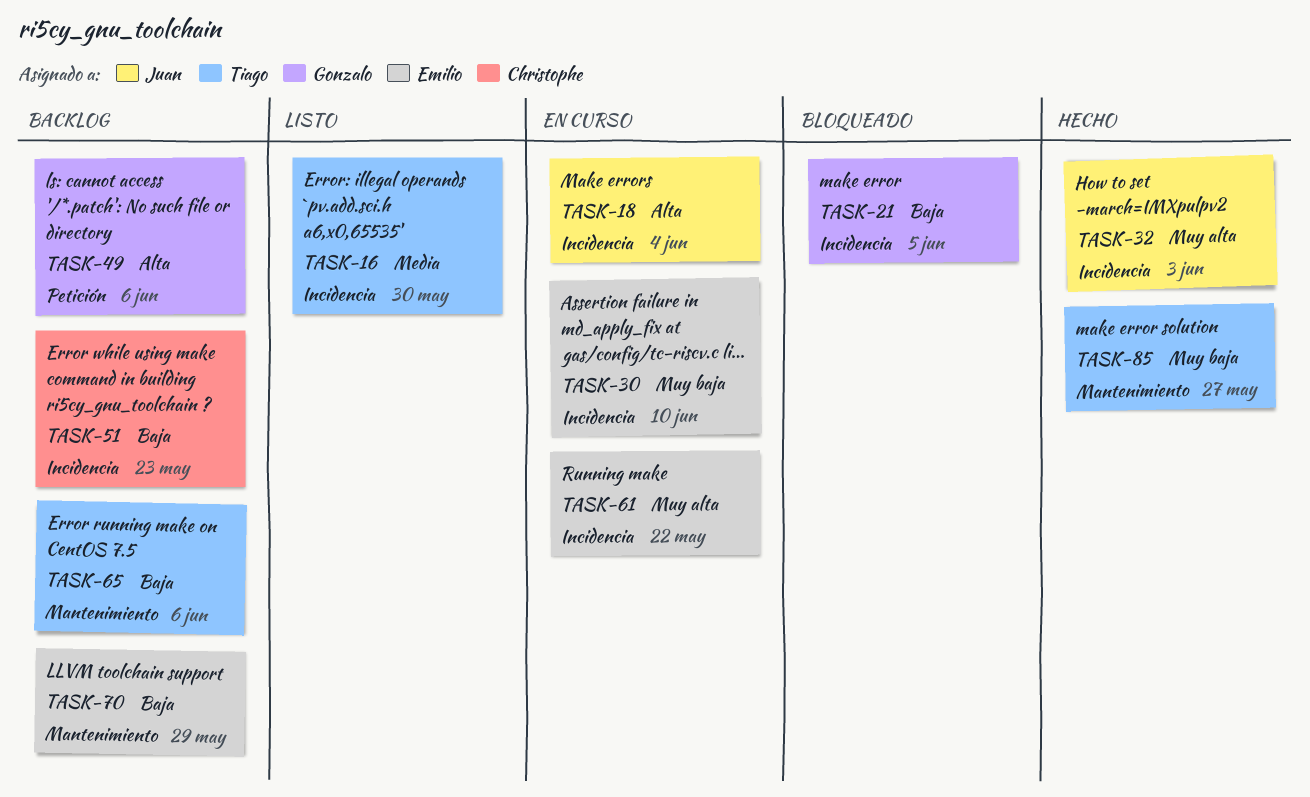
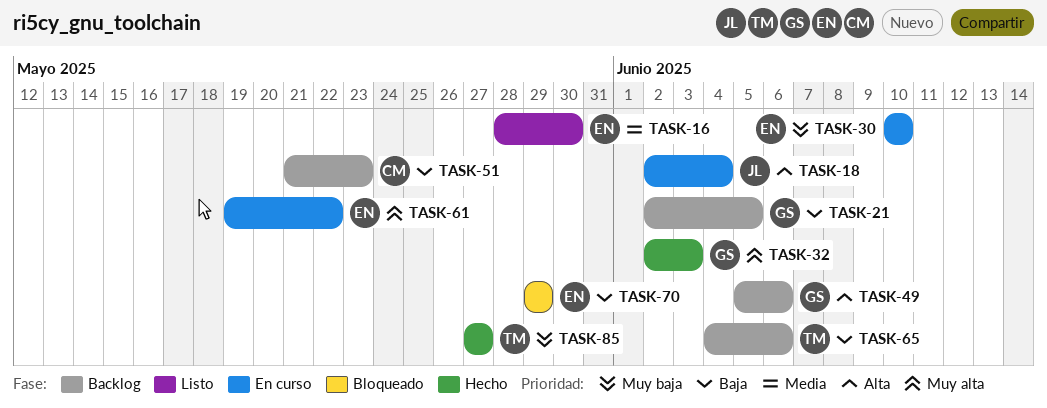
TASK-16, owner: Tiago -> Emilio
TASK-21, status: Bloqueado -> Backlog
TASK-32, owner: Juan -> Gonzalo
TASK-70, status: Backlog -> Bloqueado

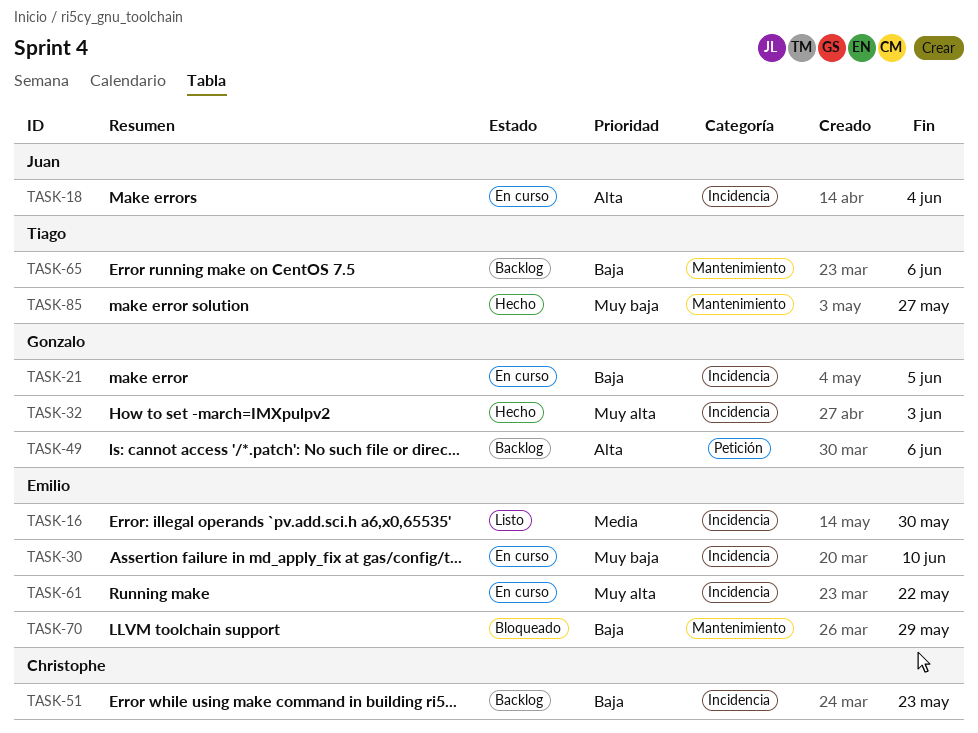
TASK-21, status: Backlog -> En curso

